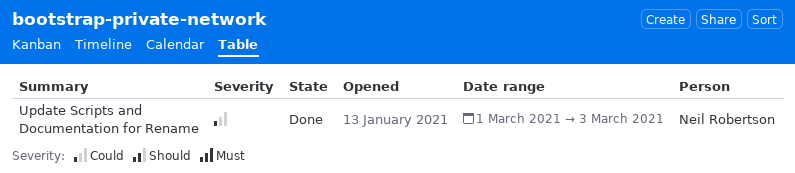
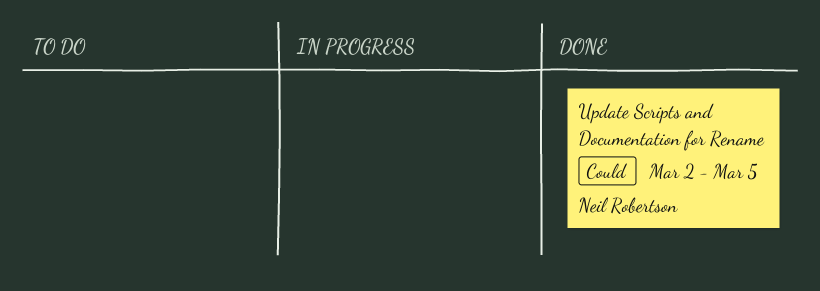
Update Scripts and Documentation for Rename, start: Mar 1 -> Mar 2
Update Scripts and Documentation for Rename, due: Mar 3 -> Mar 5

